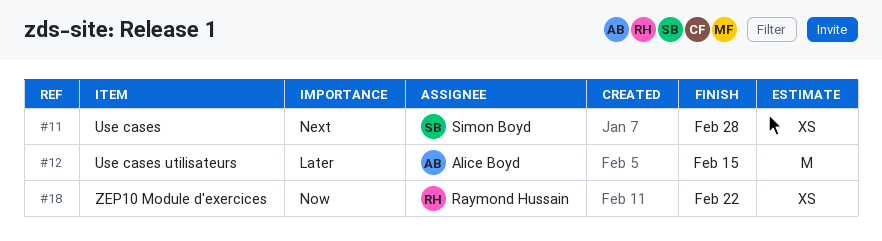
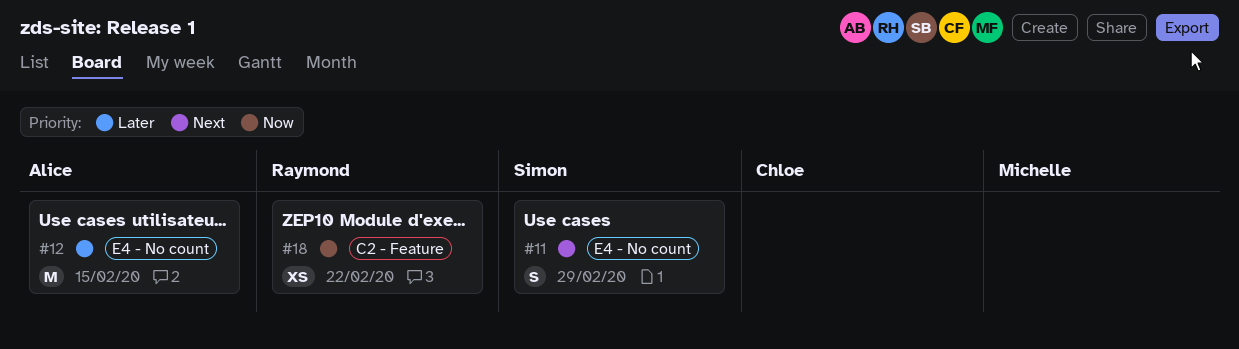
#11, estimate: XS -> S
#11, due: Feb 28 -> Feb 29

